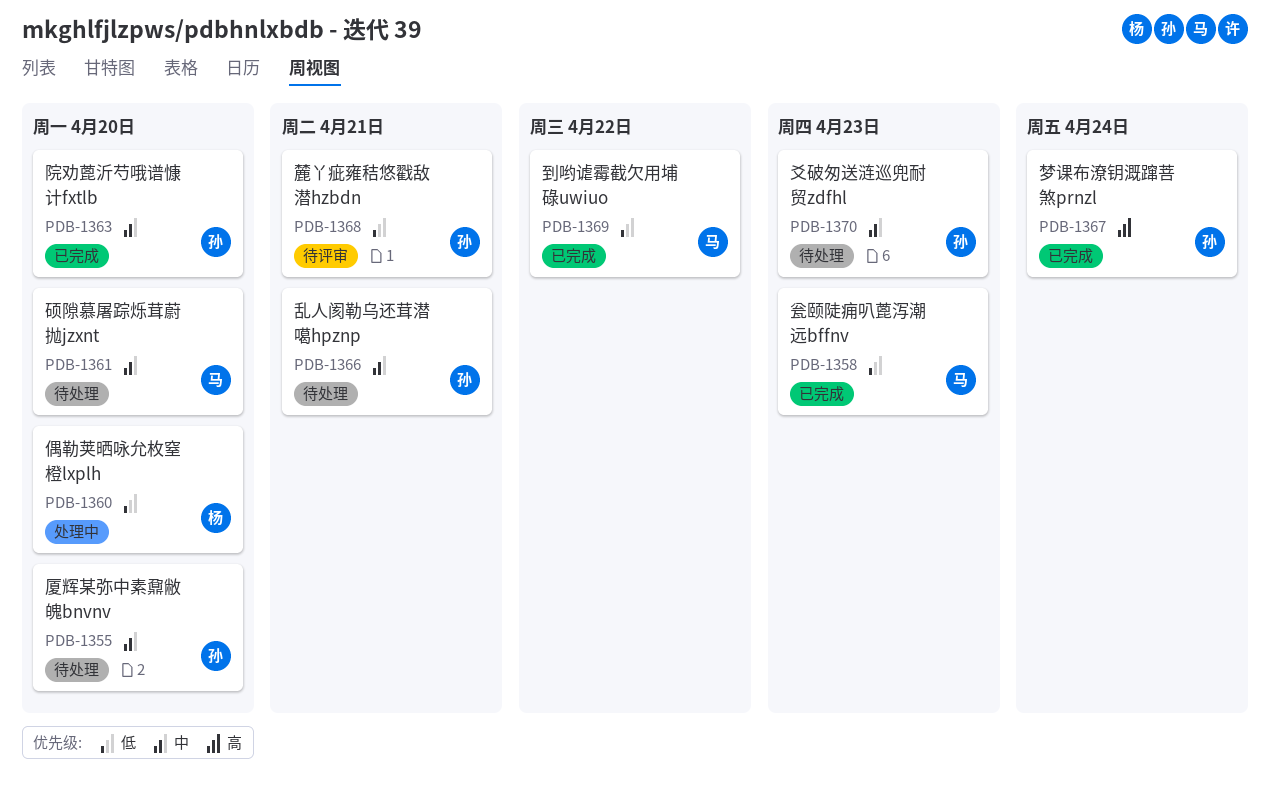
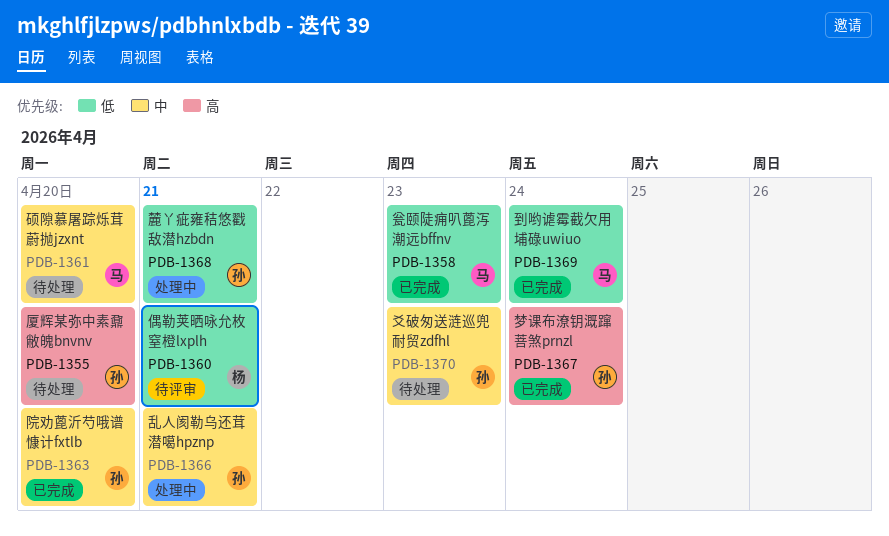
PDB-1355, priority: 中 -> 高
PDB-1360, status: 处理中 -> 待评审
PDB-1360, due: Apr 20 -> Apr 21
PDB-1366, status: 待处理 -> 处理中
PDB-1368, status: 待评审 -> 处理中
PDB-1369, due: Apr 22 -> Apr 24

